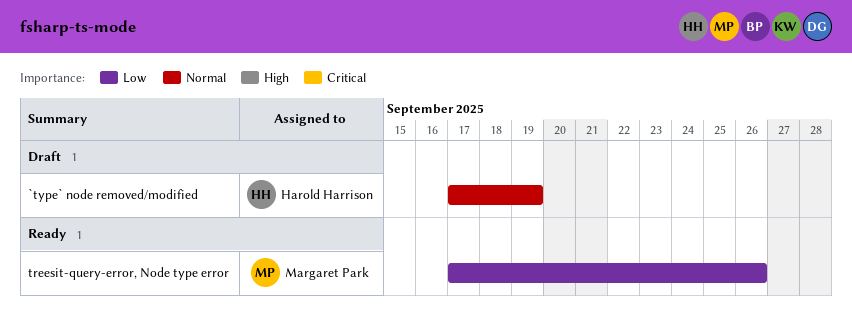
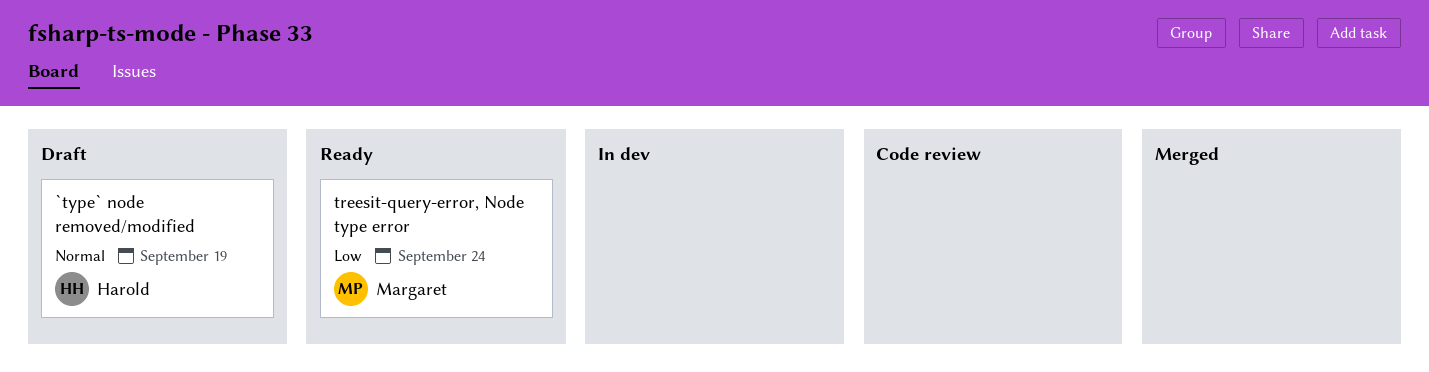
treesit-query-error, Node type error, due: Sep 26 -> Sep 24

